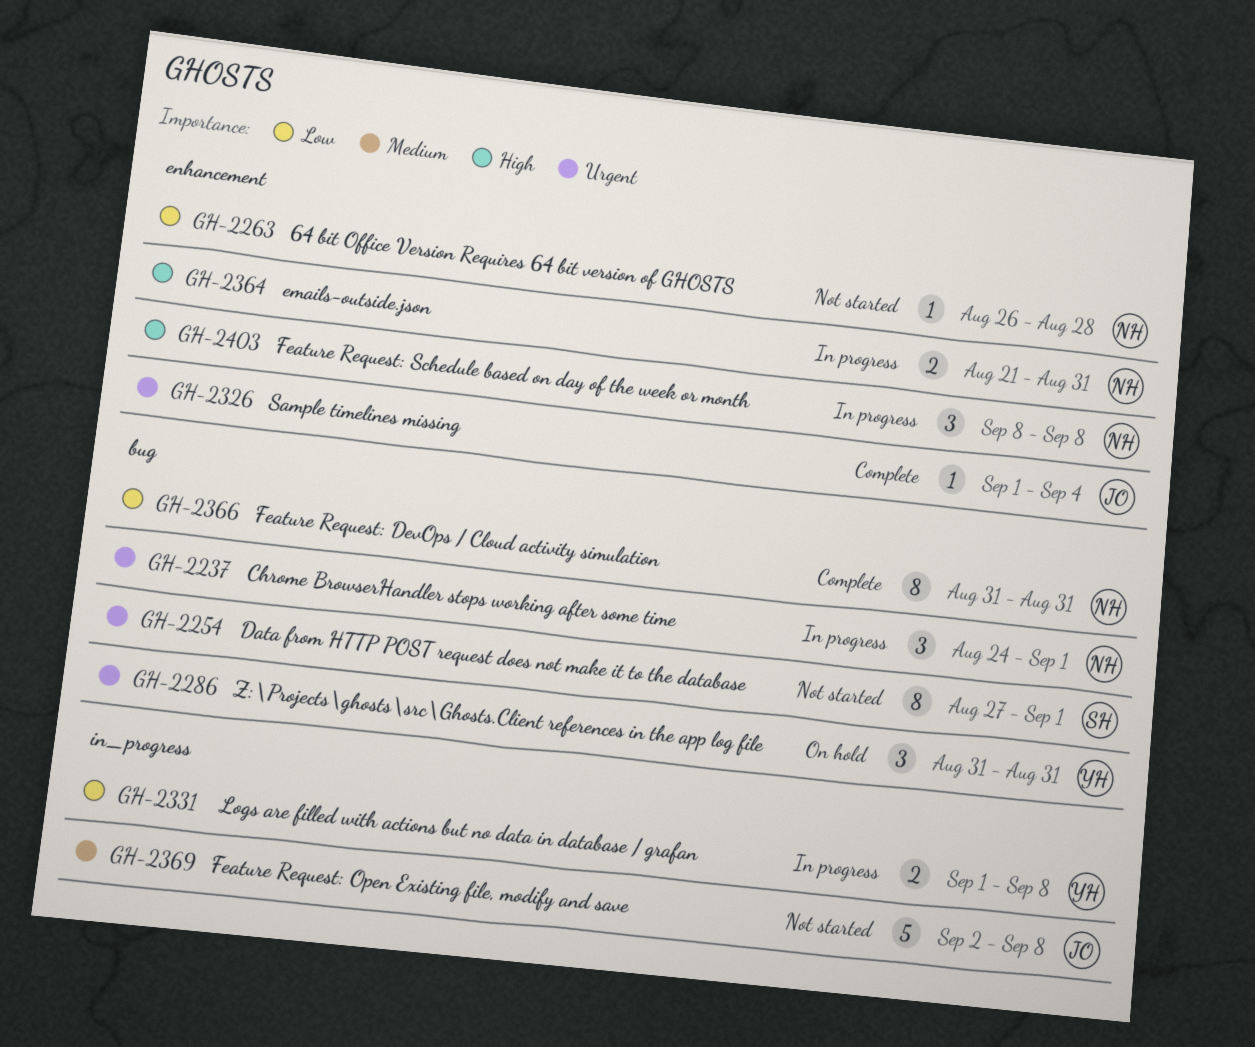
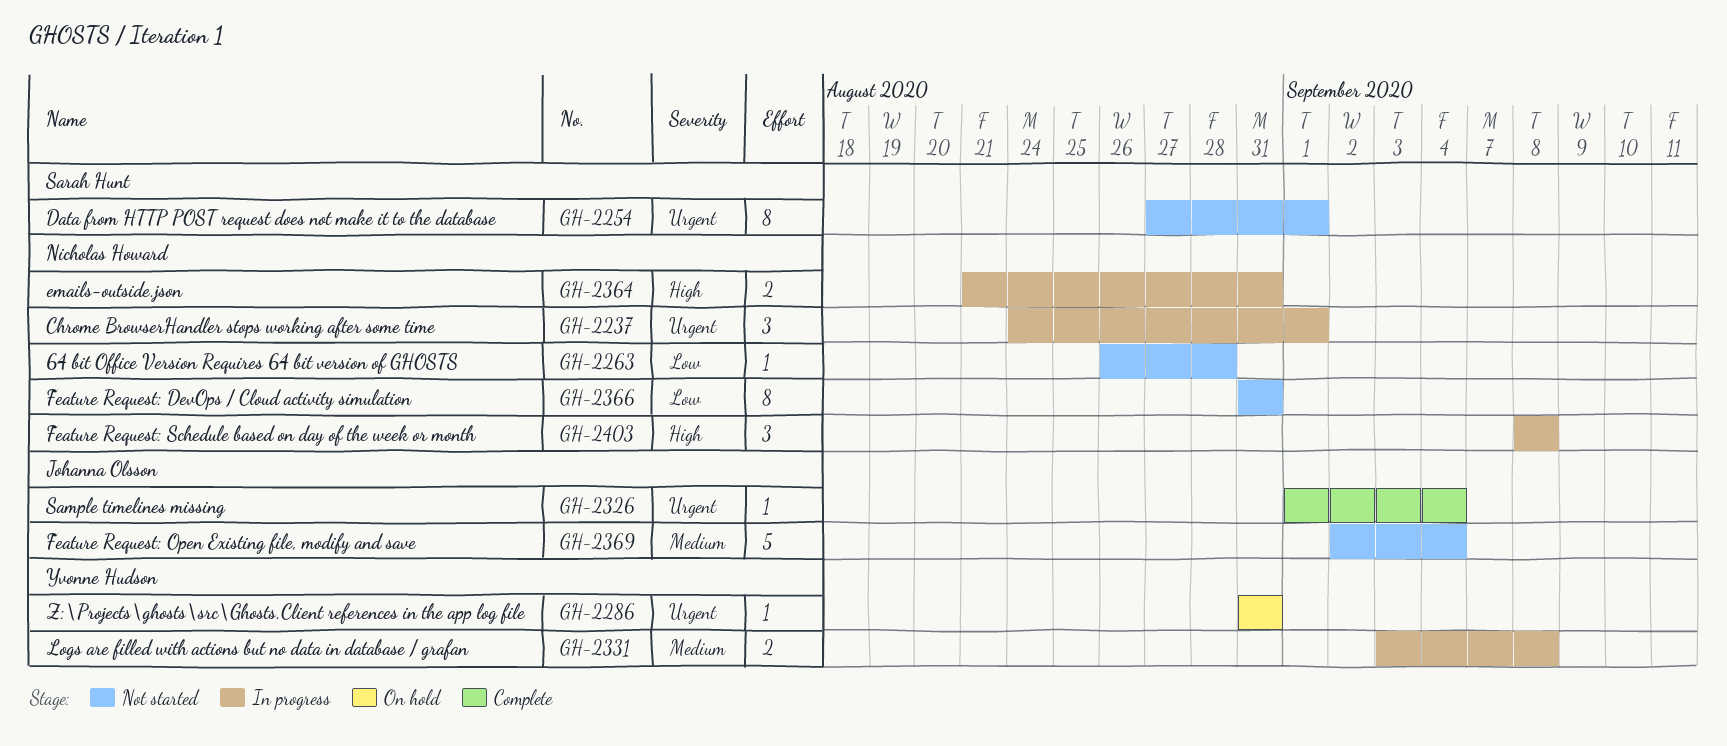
GH-2286, estimate: 3 -> 1
GH-2331, priority: Low -> Medium
GH-2331, start: Sep 1 -> Sep 3
GH-2366, status: Complete -> Not started
GH-2369, due: Sep 8 -> Sep 4

